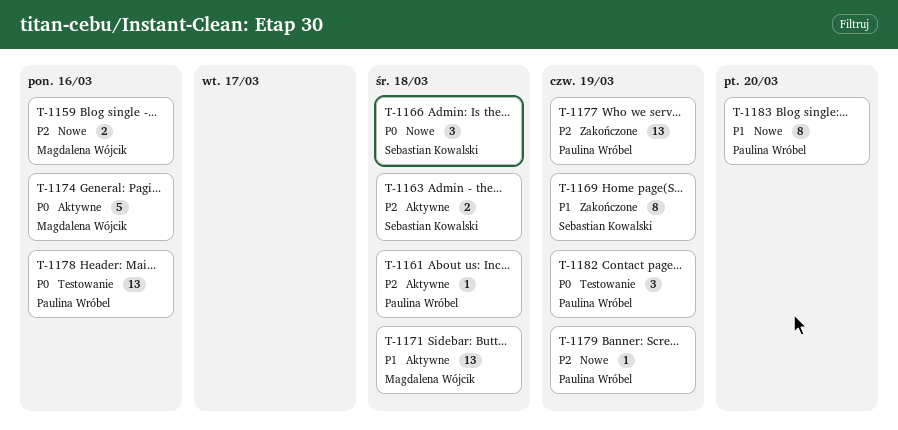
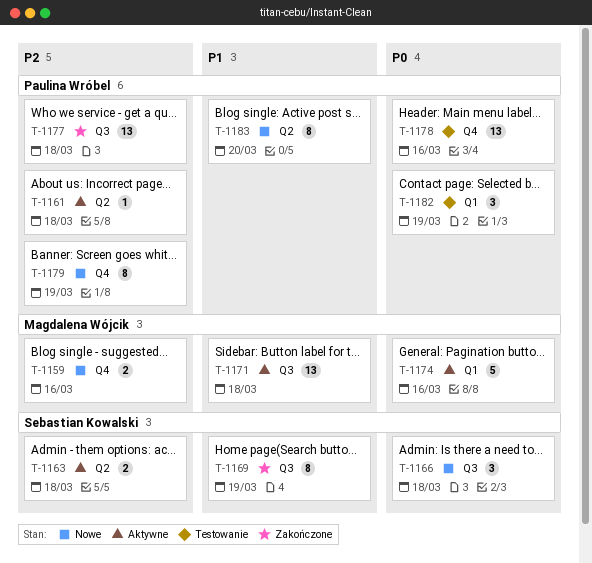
T-1177, due: Mar 19 -> Mar 18
T-1179, estimate: 1 -> 8

